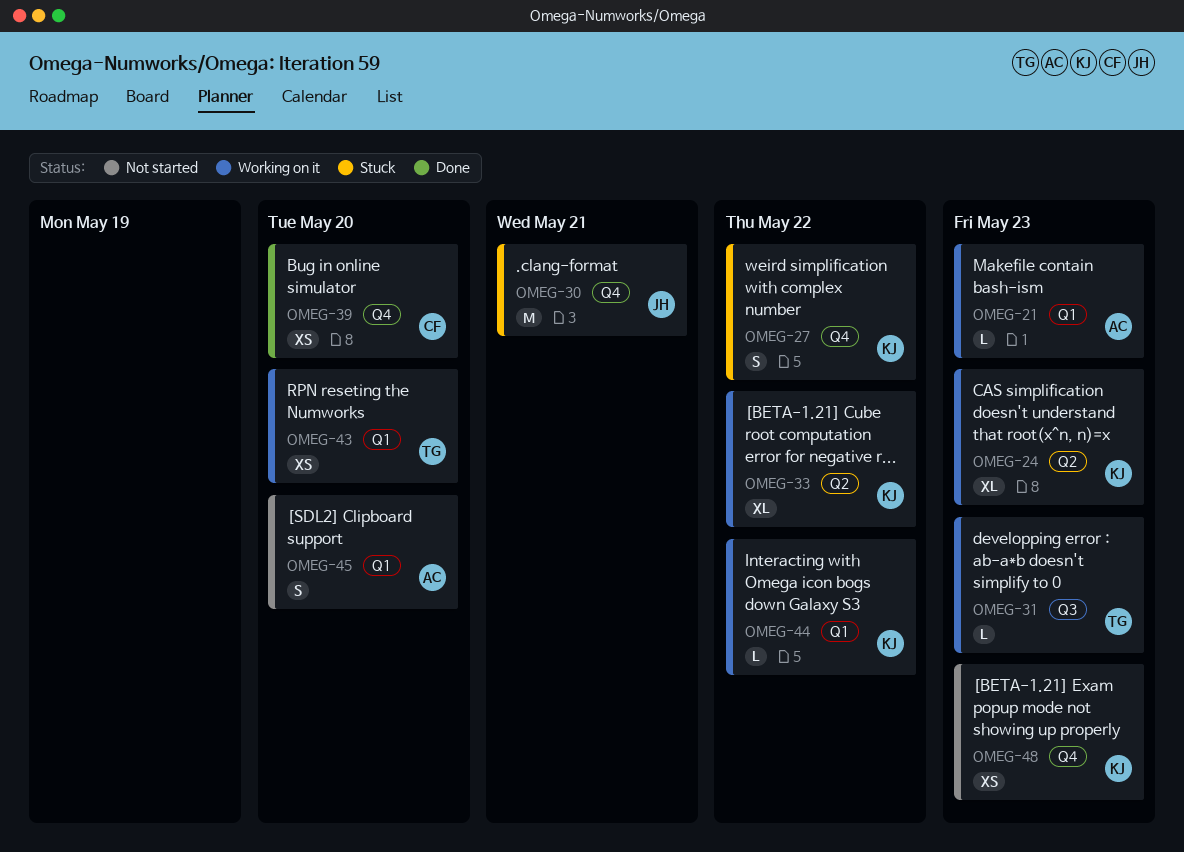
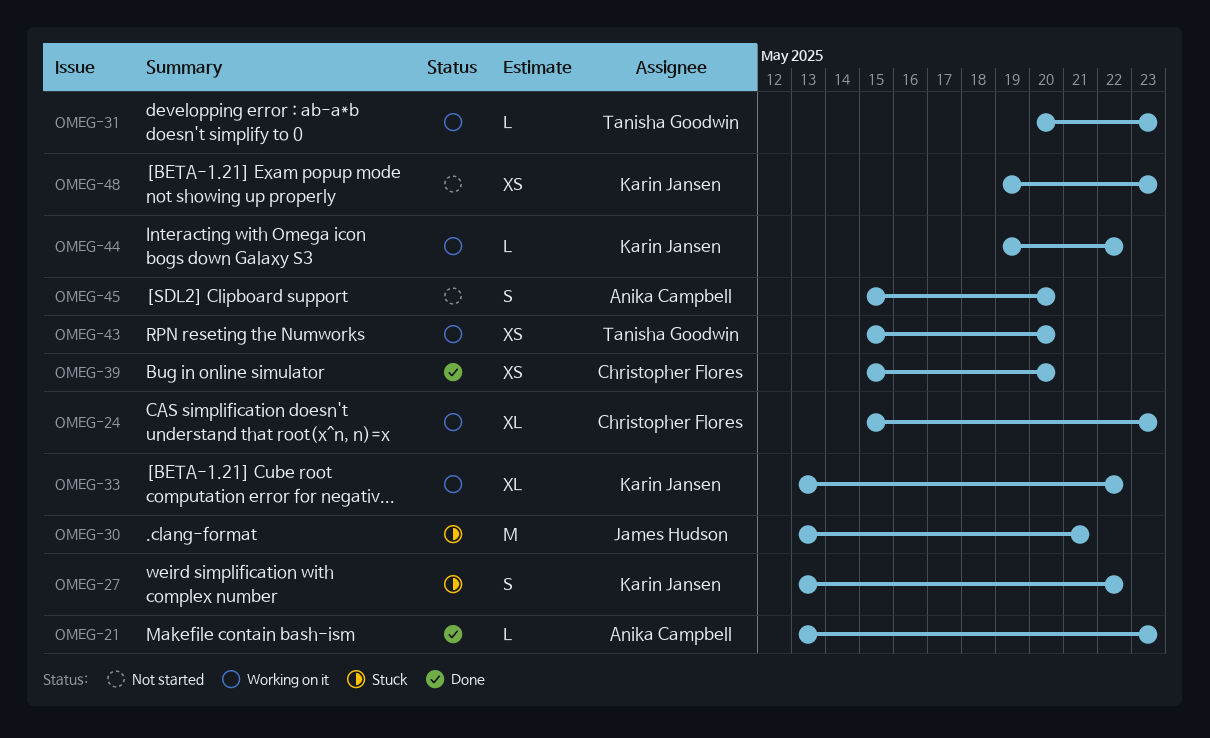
OMEG-21, status: Working on it -> Done
OMEG-24, owner: Karin Jansen -> Christopher Flores

